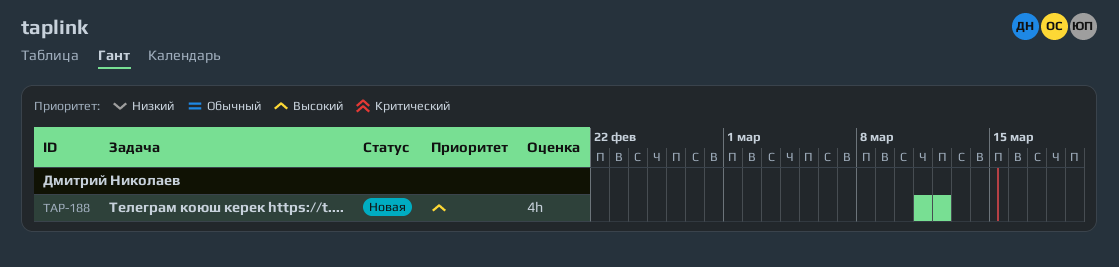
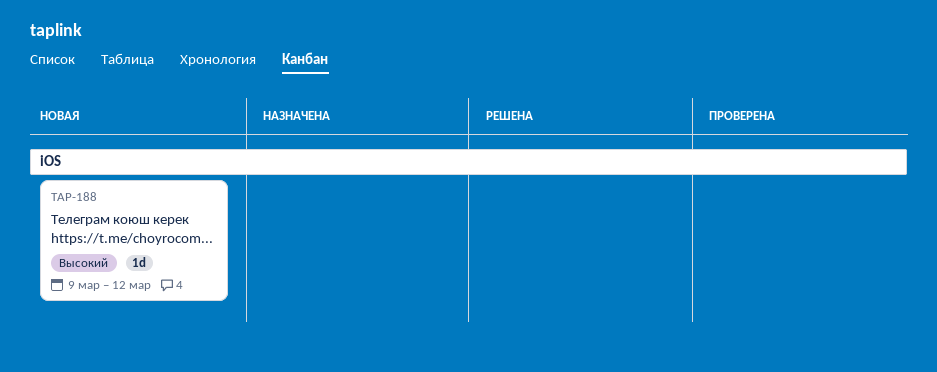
TAP-188, estimate: 4h -> 1d
TAP-188, start: Mar 11 -> Mar 9

